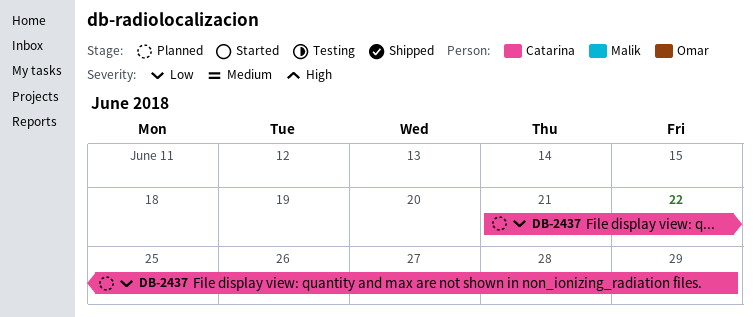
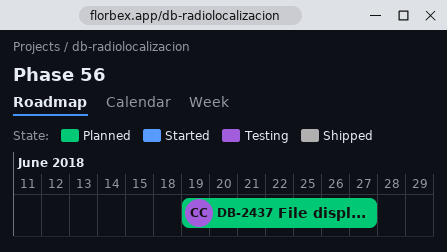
DB-2437, start: Jun 21 -> Jun 19
DB-2437, due: Jun 29 -> Jun 27

